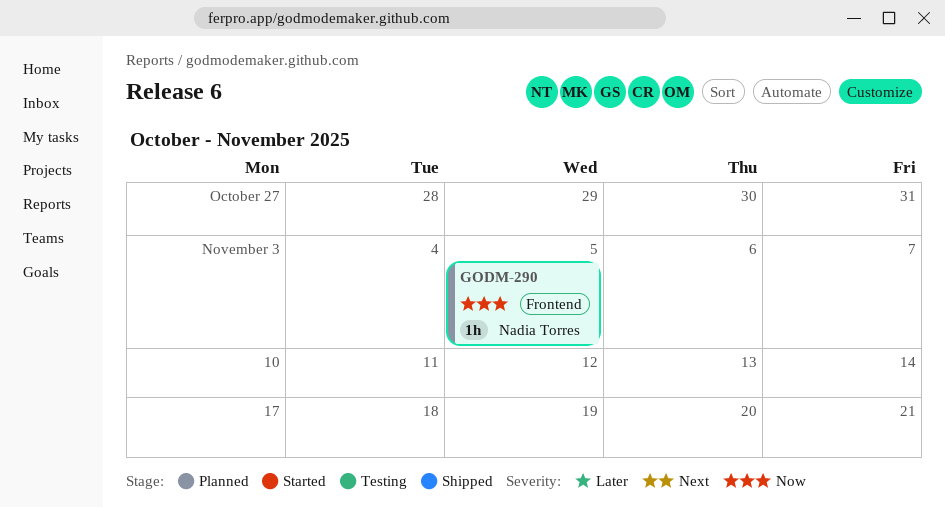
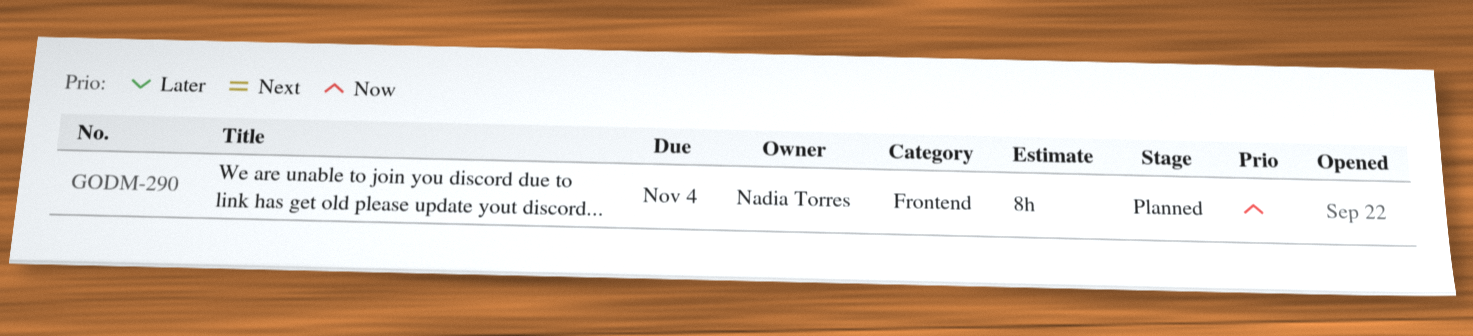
GODM-290, estimate: 1h -> 8h
GODM-290, due: Nov 5 -> Nov 4

